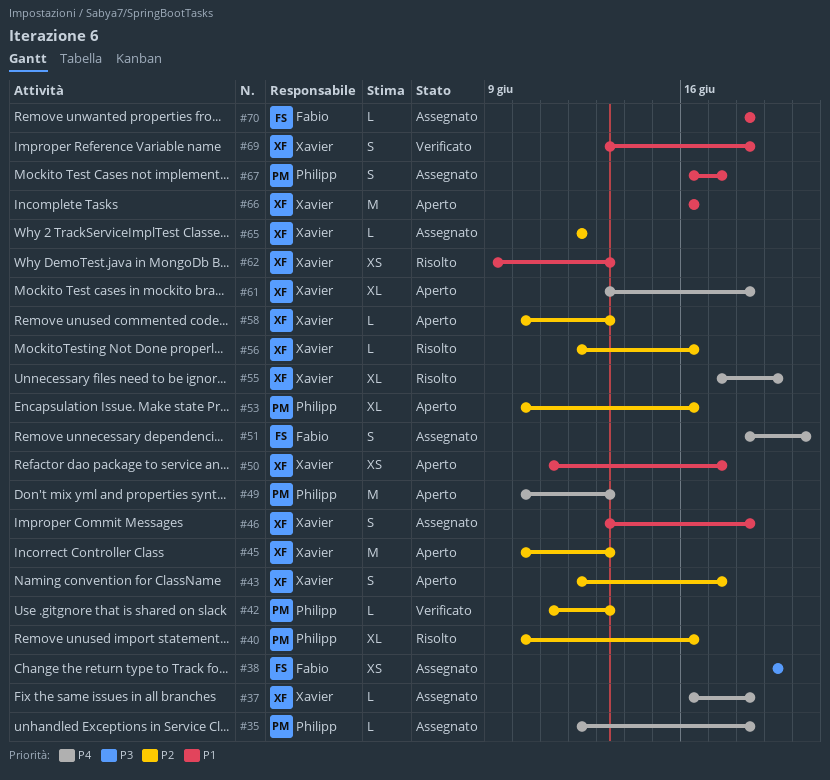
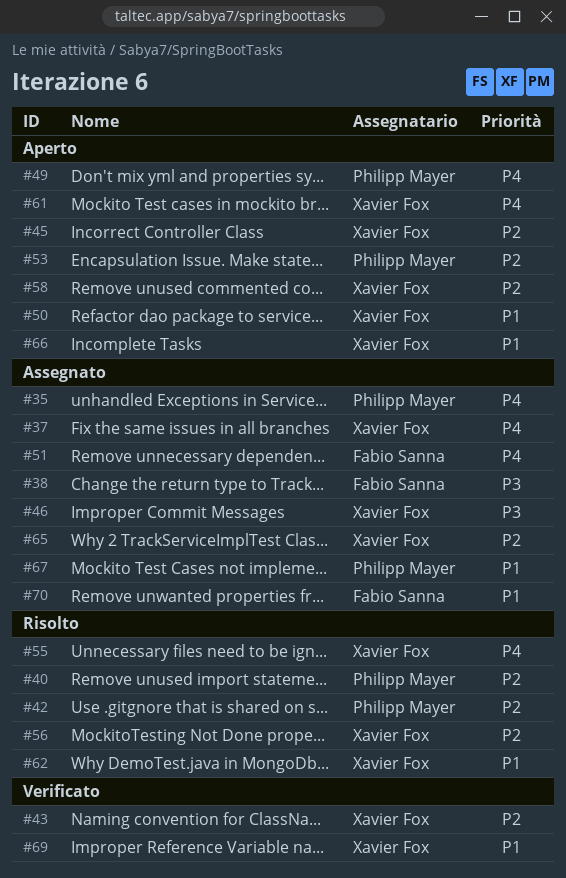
#42, status: Verificato -> Risolto
#43, status: Aperto -> Verificato
#46, priority: P1 -> P3

